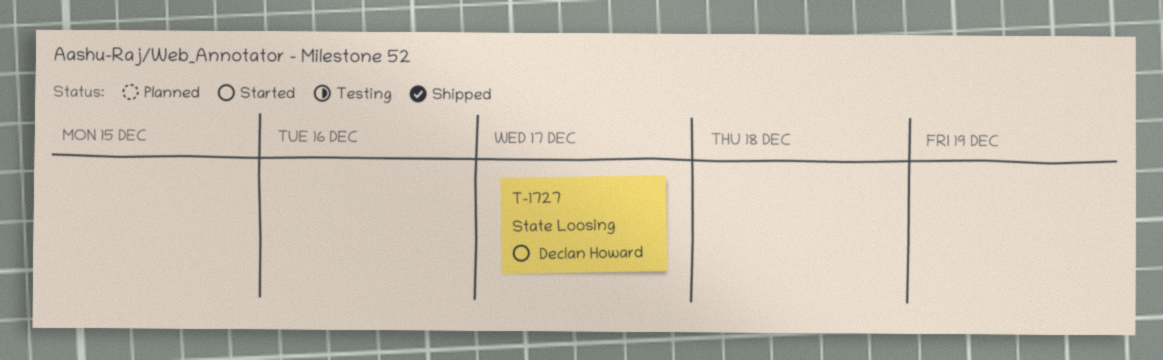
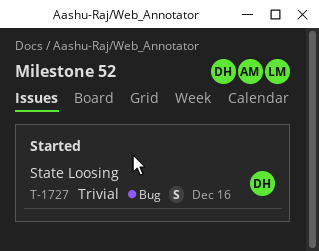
T-1727, due: Dec 17 -> Dec 16

